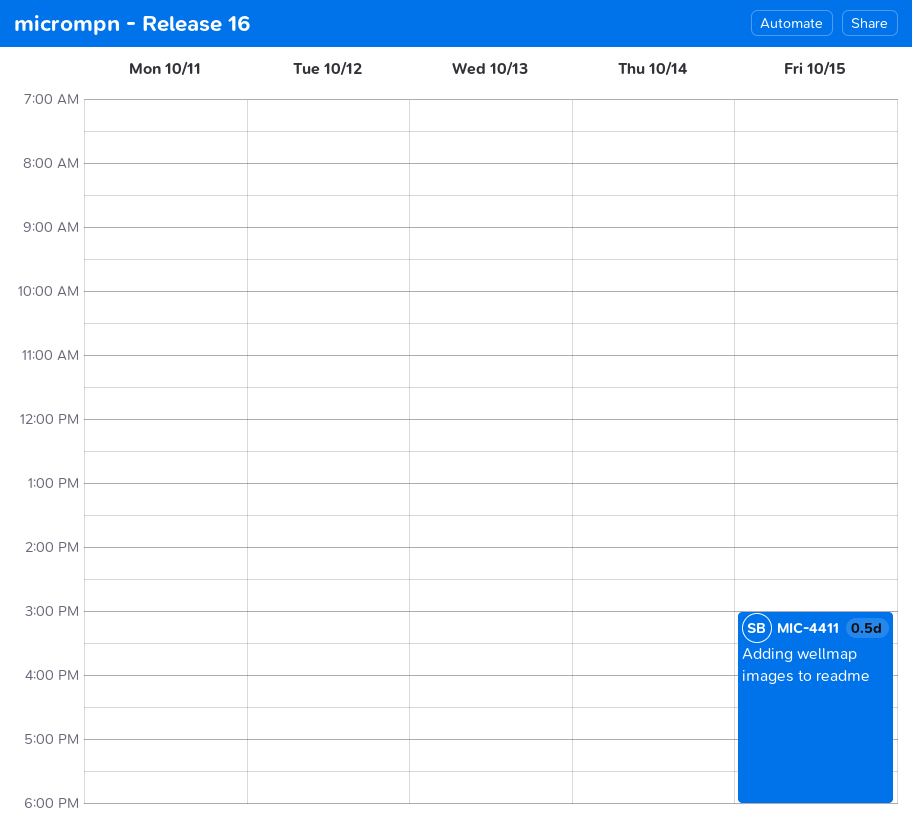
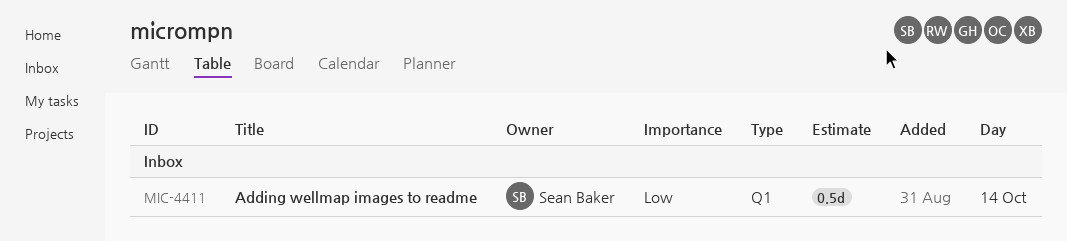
MIC-4411, day: Oct 15 -> Oct 14

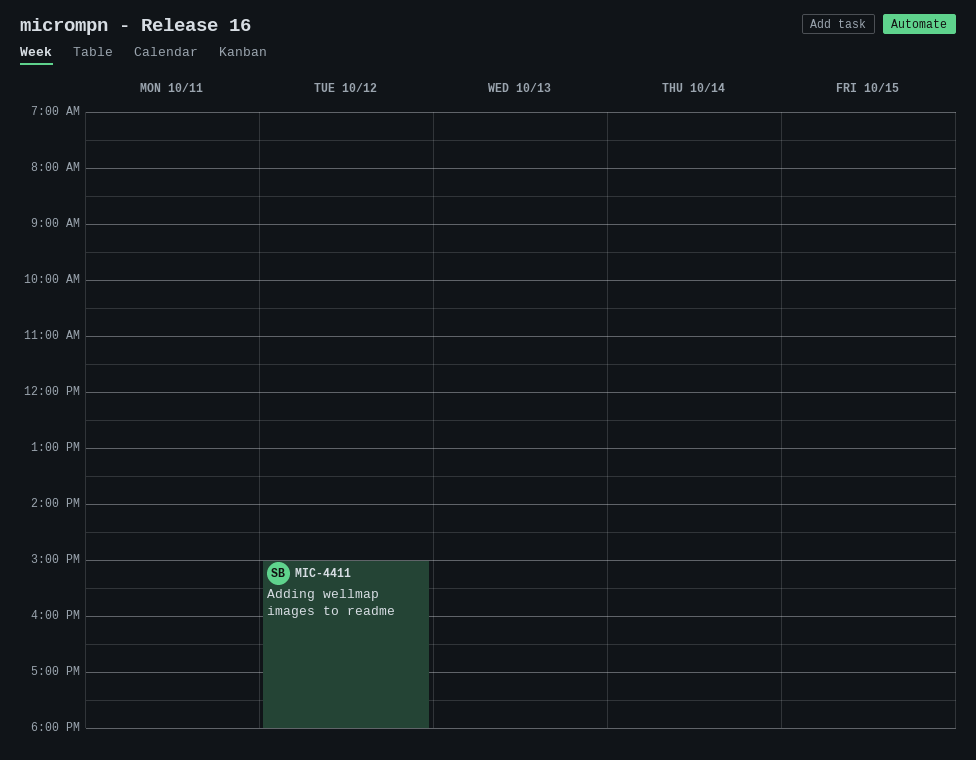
MIC-4411, day: Oct 14 -> Oct 12

